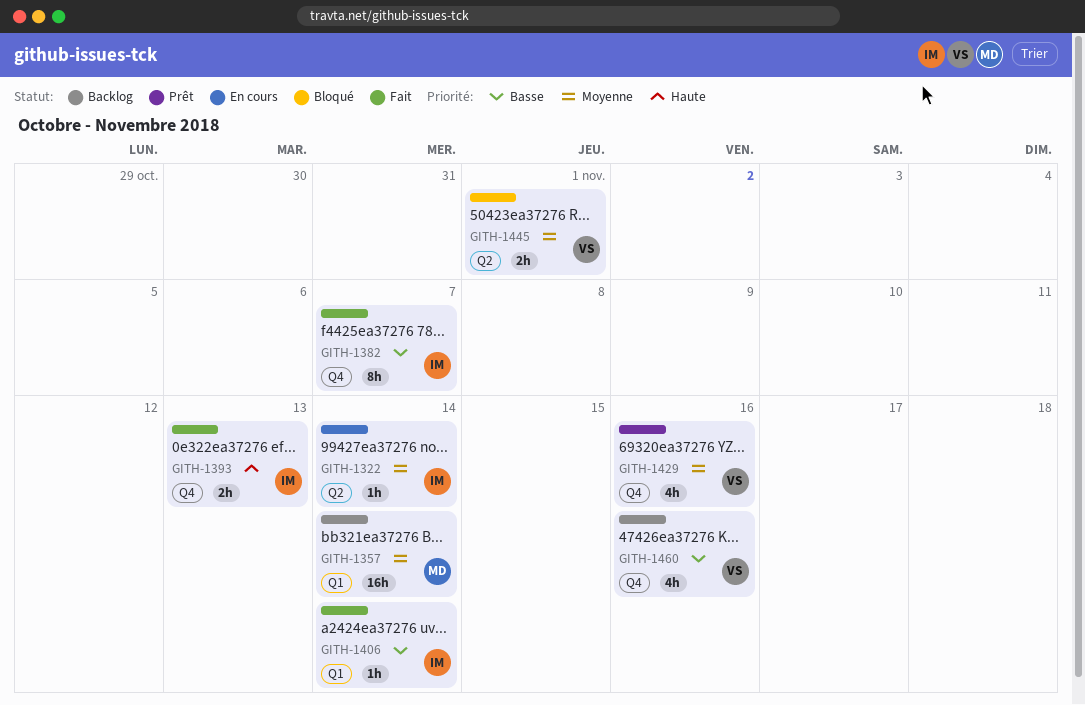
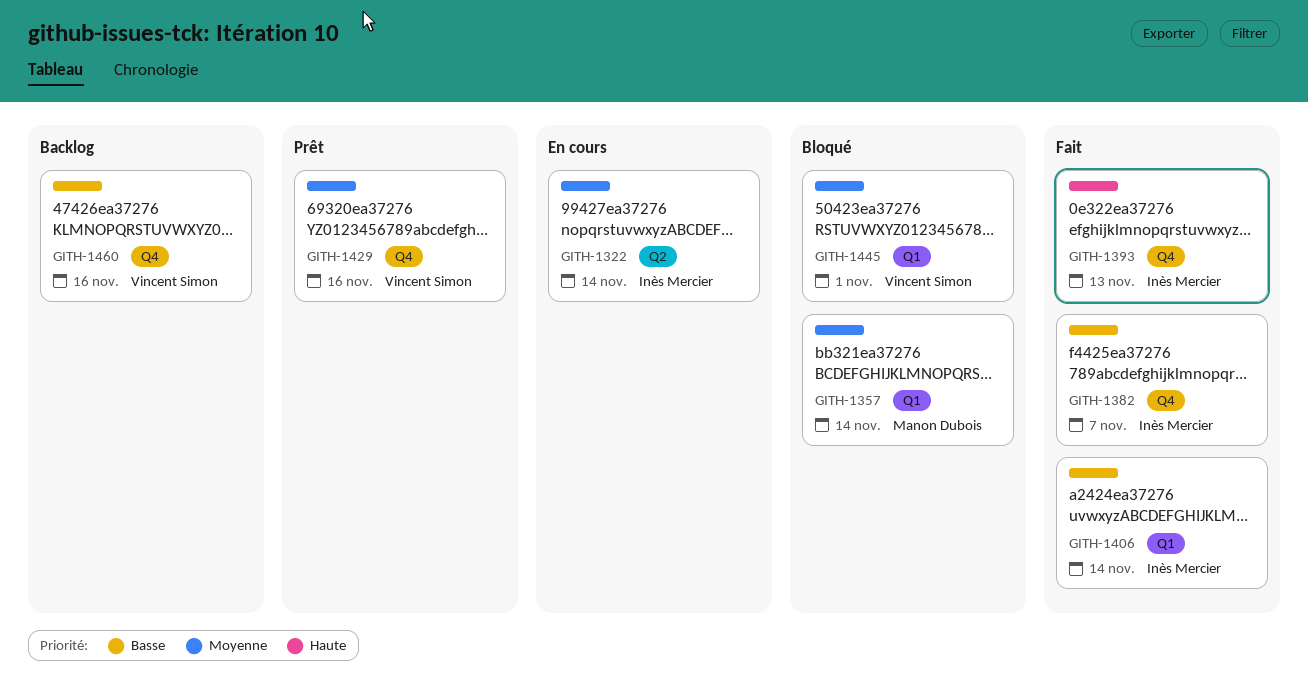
GITH-1357, status: Backlog -> Bloqué
GITH-1445, label: Q2 -> Q1

